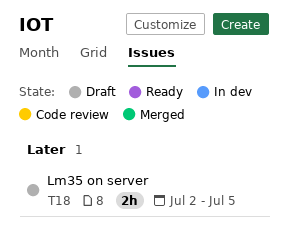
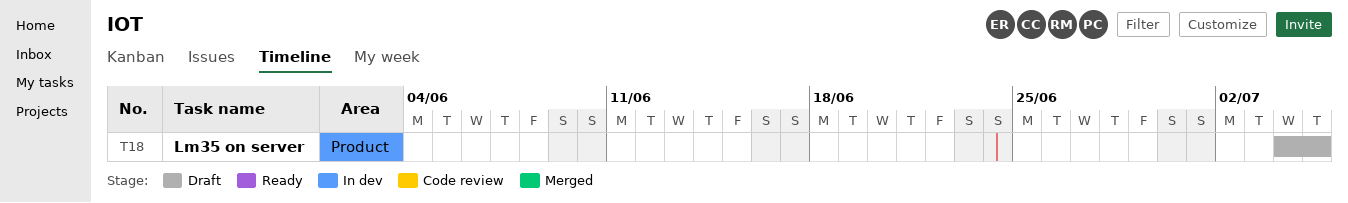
T18, start: Jul 2 -> Jul 4

